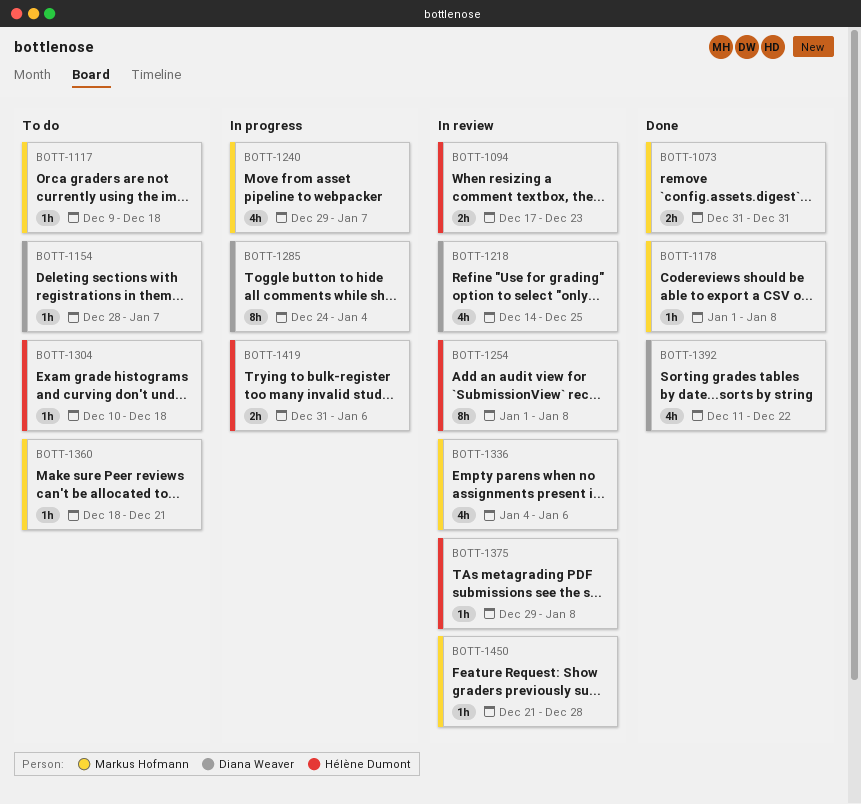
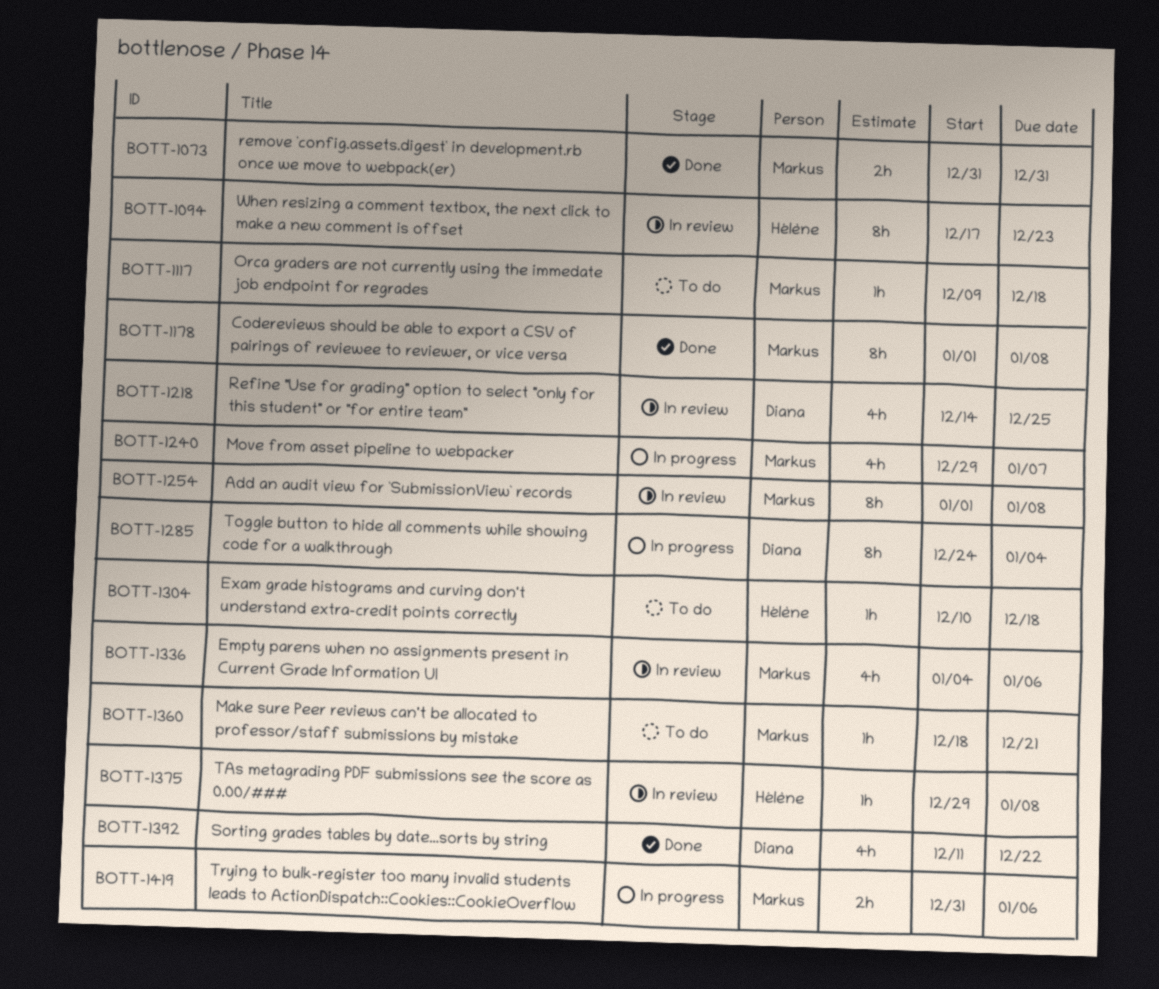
BOTT-1094, estimate: 2h -> 8h
BOTT-1154: present -> none
BOTT-1178, estimate: 1h -> 8h
BOTT-1254, owner: Hélène Dumont -> Markus Hofmann
BOTT-1419, owner: Hélène Dumont -> Markus Hofmann
BOTT-1450: present -> none

